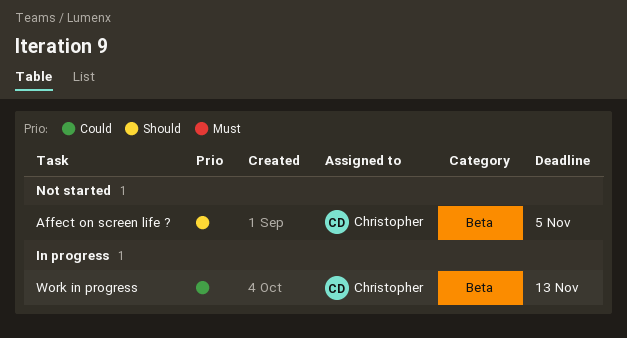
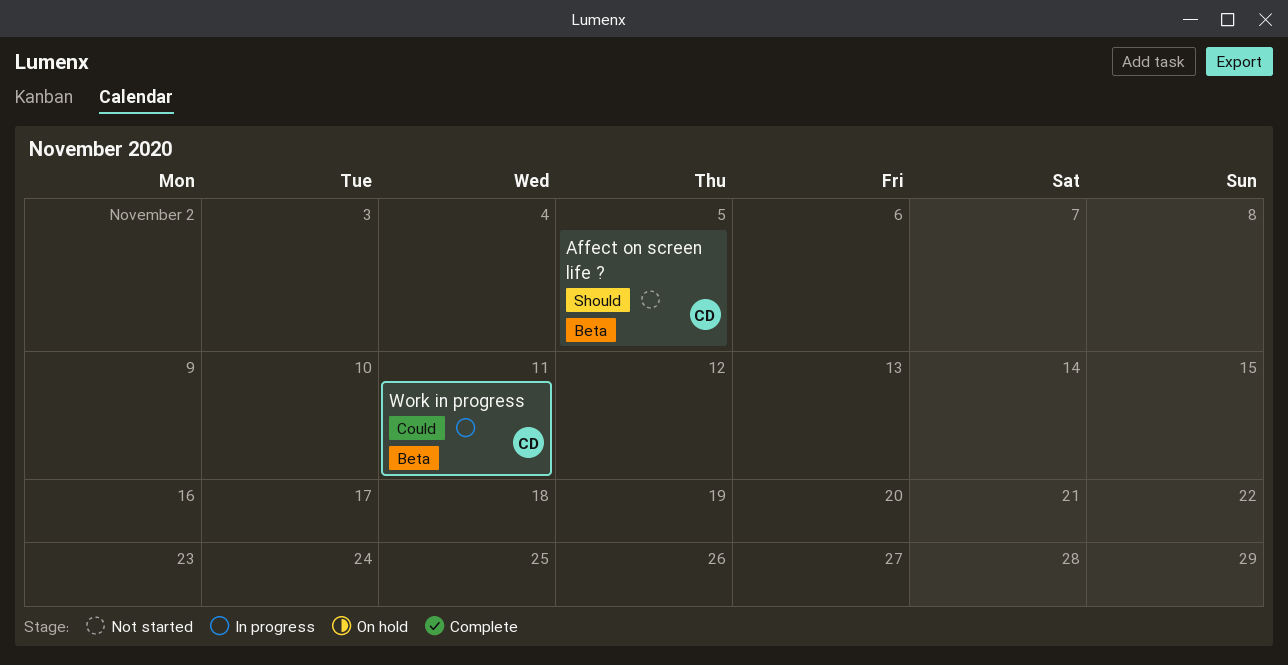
Work in progress, due: Nov 13 -> Nov 11

